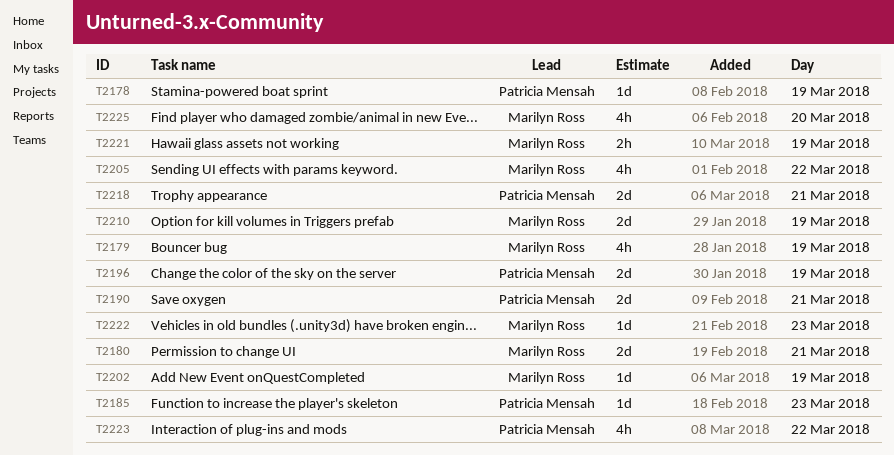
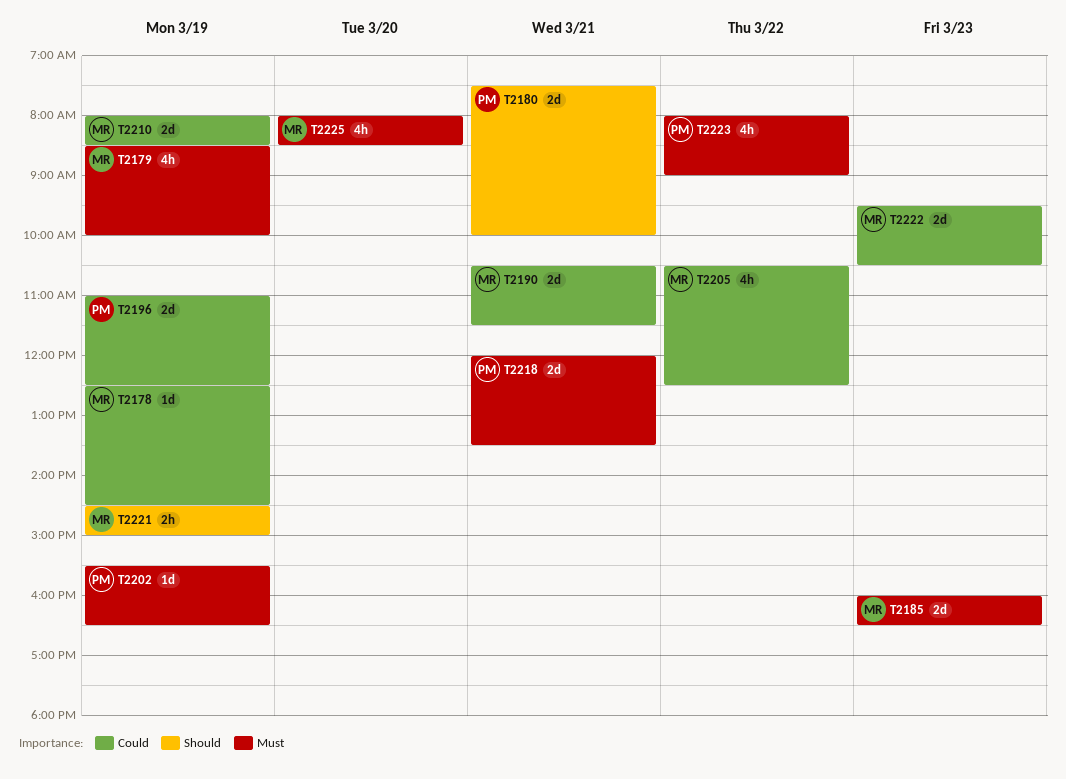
T2178, owner: Patricia Mensah -> Marilyn Ross
T2180, owner: Marilyn Ross -> Patricia Mensah
T2185, owner: Patricia Mensah -> Marilyn Ross
T2185, estimate: 1d -> 2d
T2190, owner: Patricia Mensah -> Marilyn Ross
T2202, owner: Marilyn Ross -> Patricia Mensah
T2222, estimate: 1d -> 2d

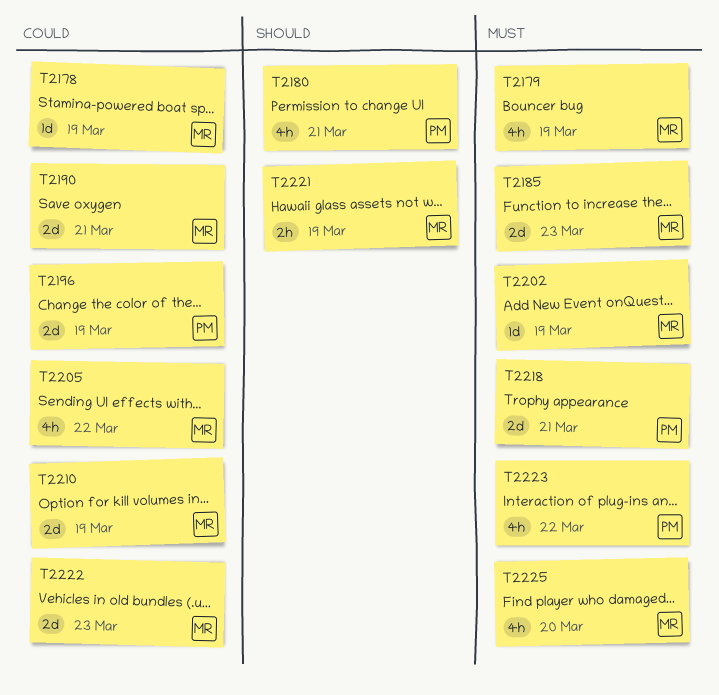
T2180, estimate: 2d -> 4h
T2202, owner: PM -> MR

